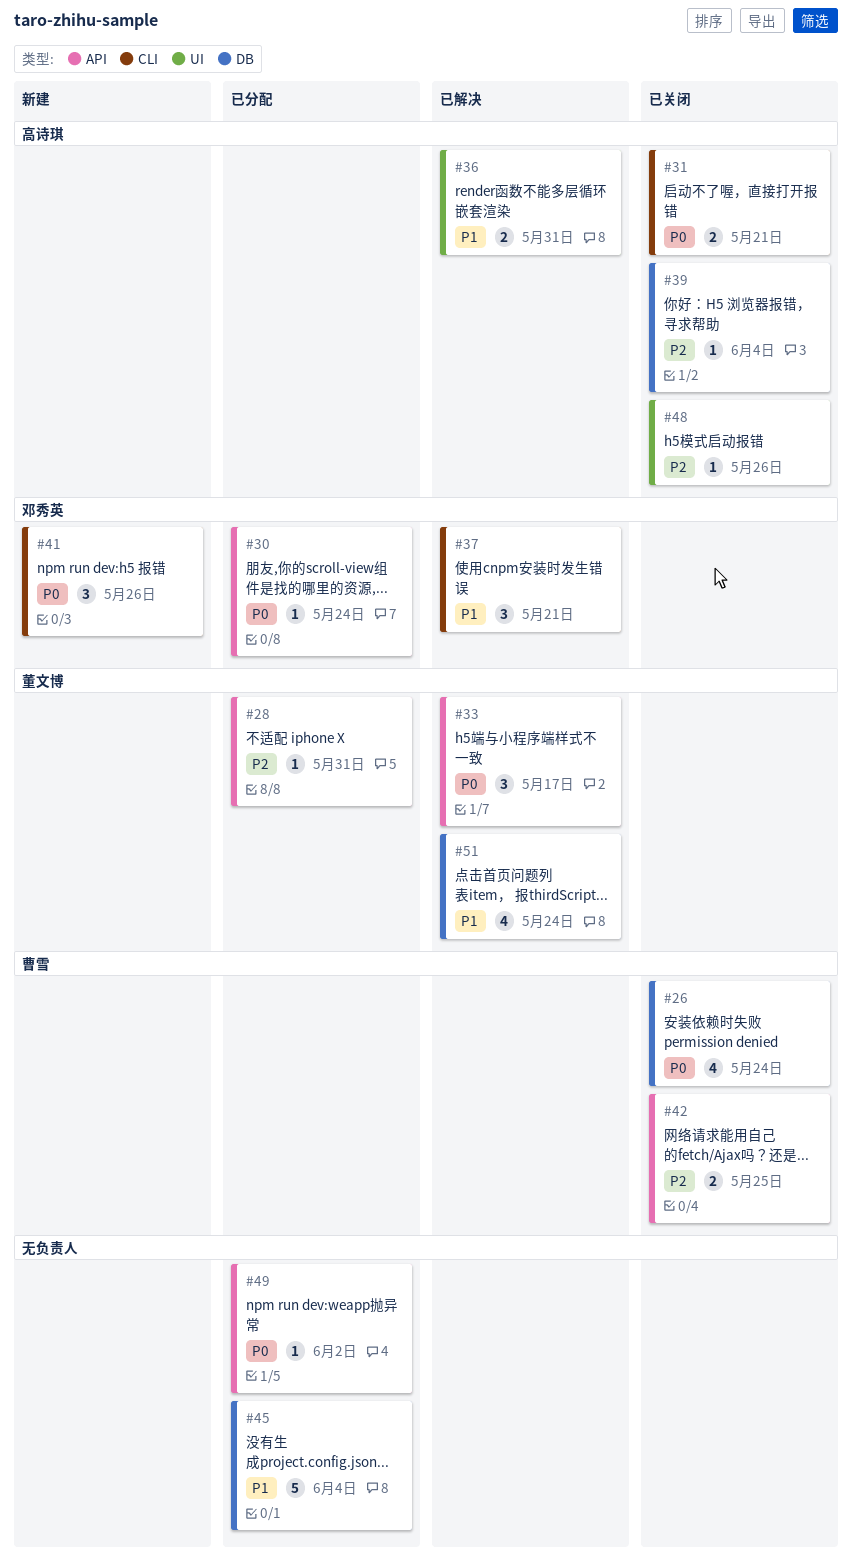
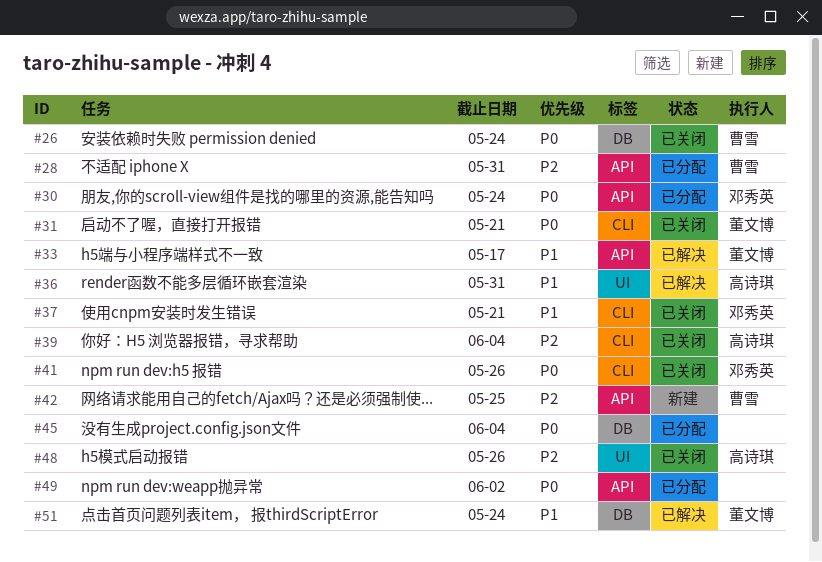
#28, owner: 董文博 -> 曹雪
#31, owner: 高诗琪 -> 董文博
#33, priority: P0 -> P1
#37, status: 已解决 -> 已关闭
#39, label: DB -> CLI
#41, status: 新建 -> 已关闭
#42, status: 已关闭 -> 新建
#45, priority: P1 -> P0

